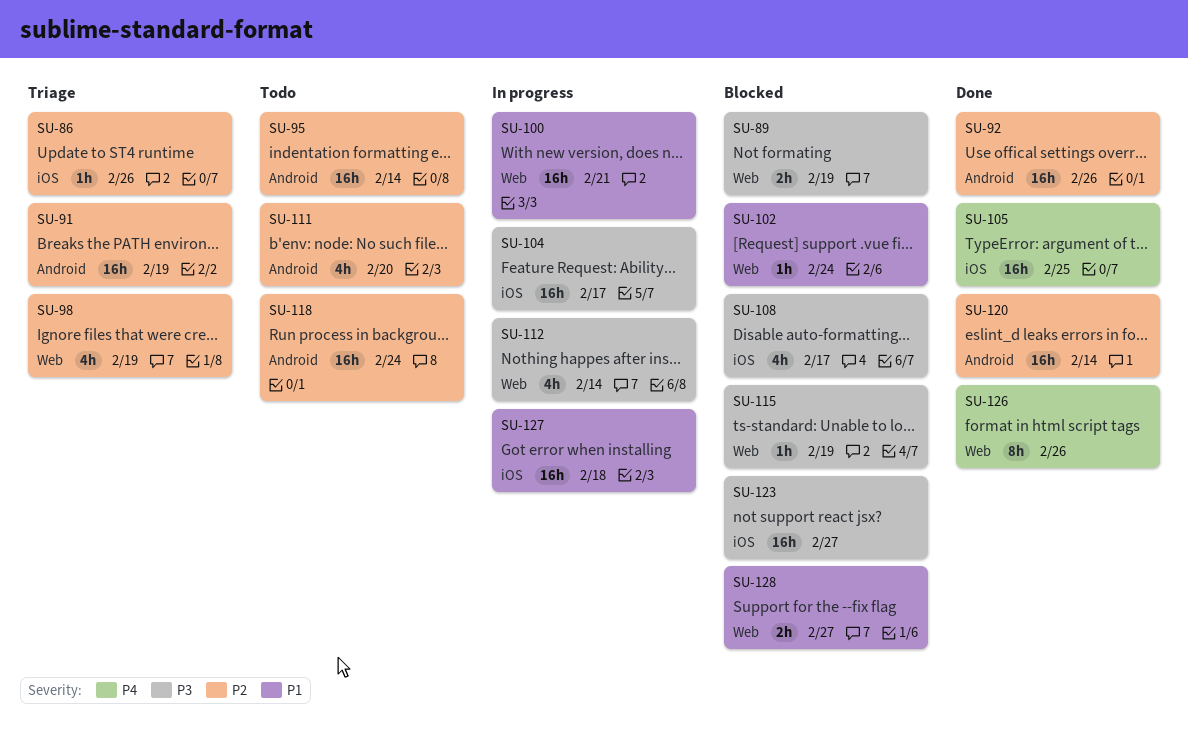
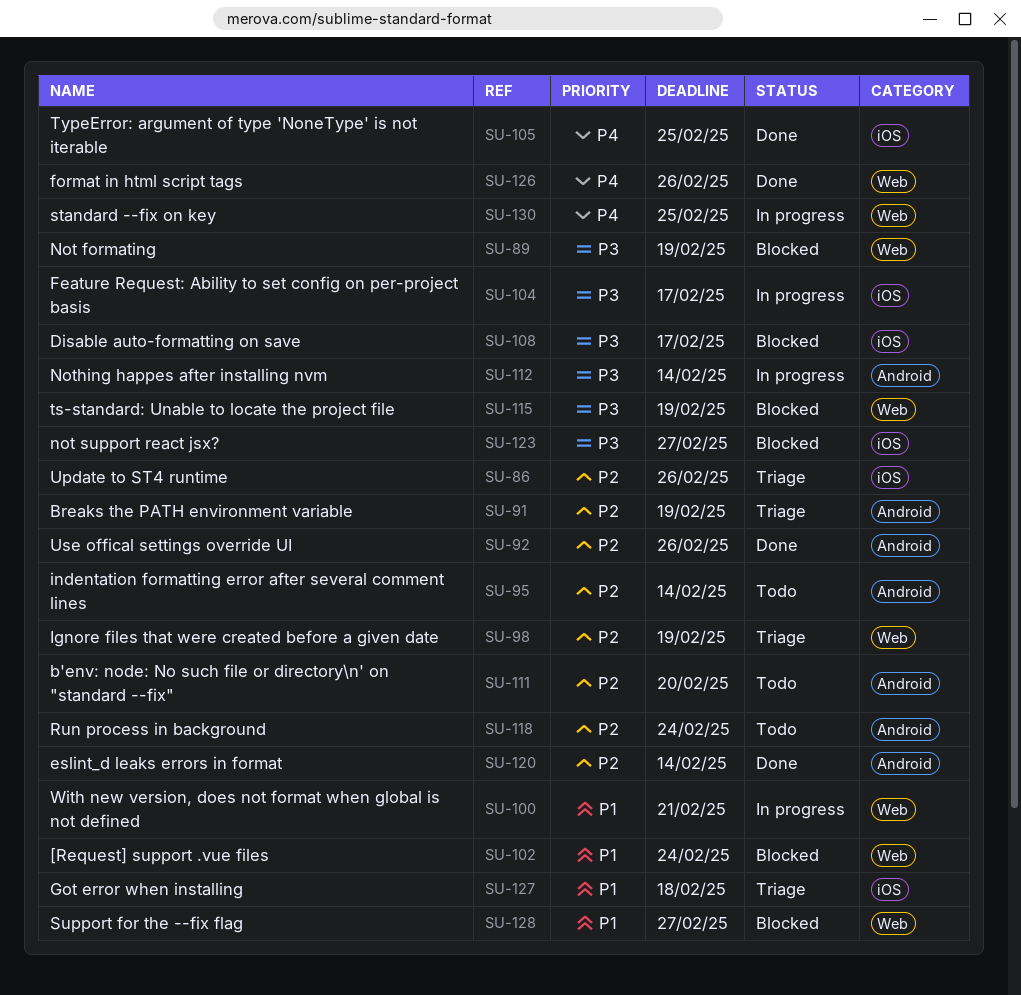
SU-112, label: Web -> Android
SU-127, status: In progress -> Triage
SU-130: none -> present

